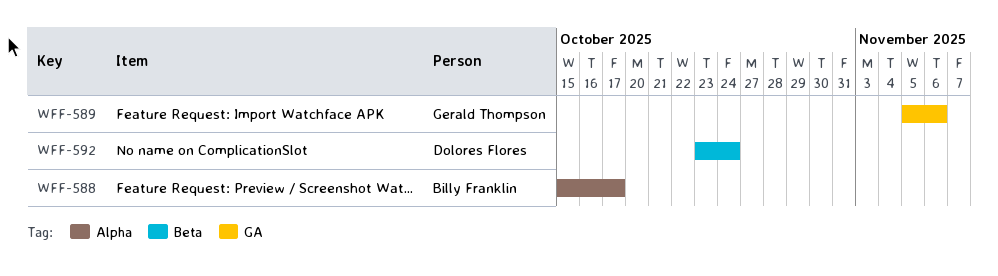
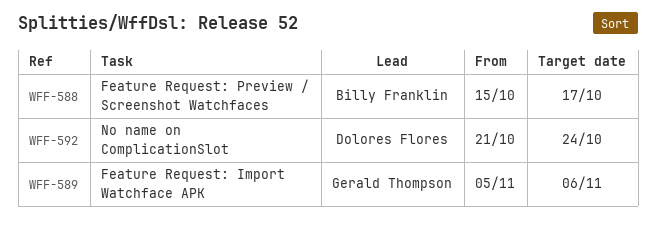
WFF-592, start: Oct 23 -> Oct 21

